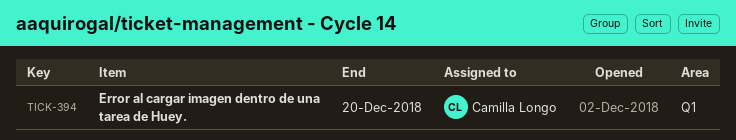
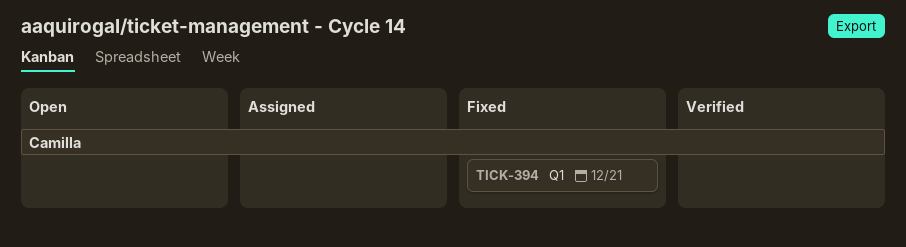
TICK-394, due: Dec 20 -> Dec 21

